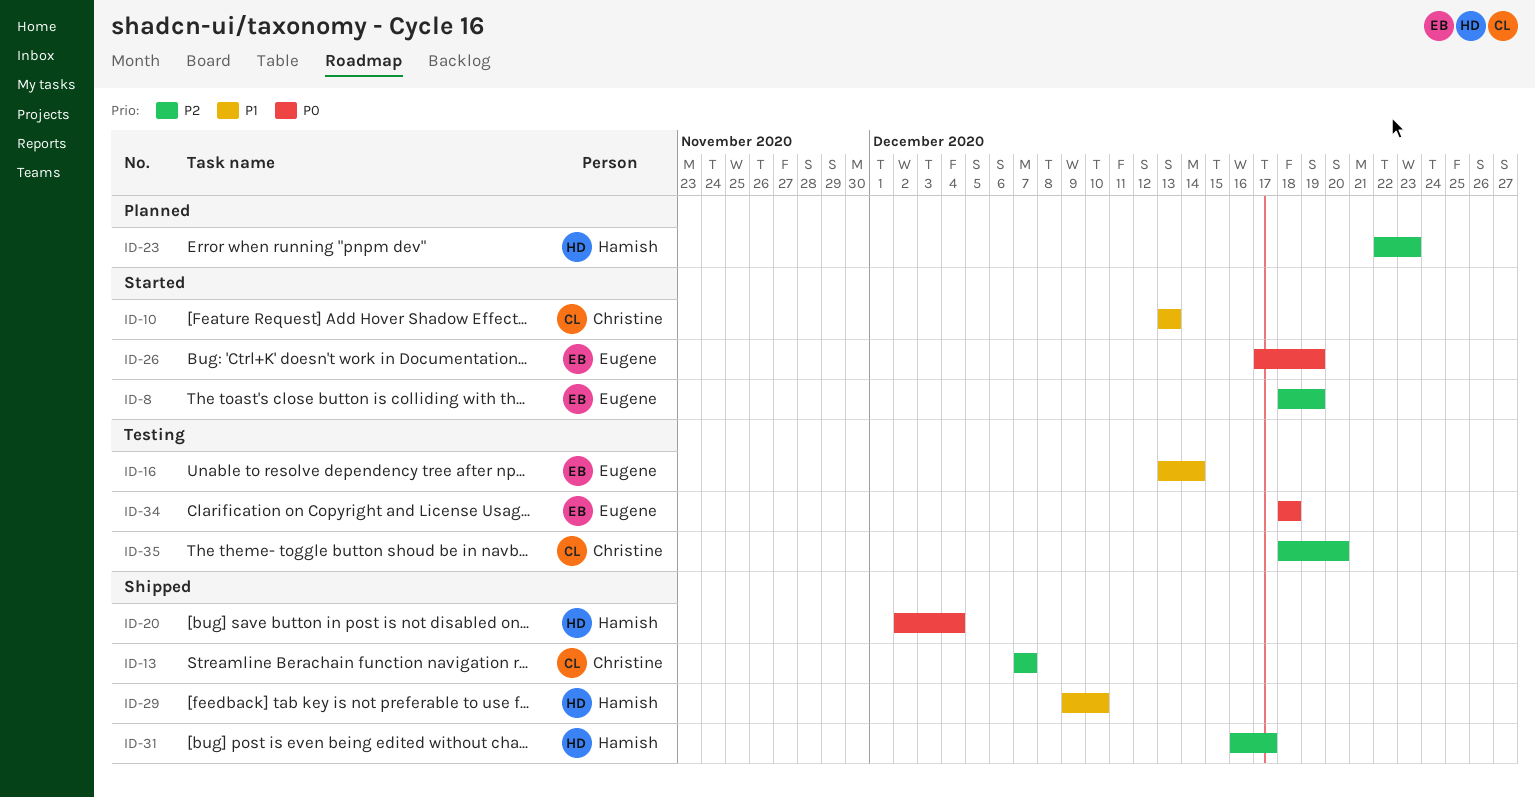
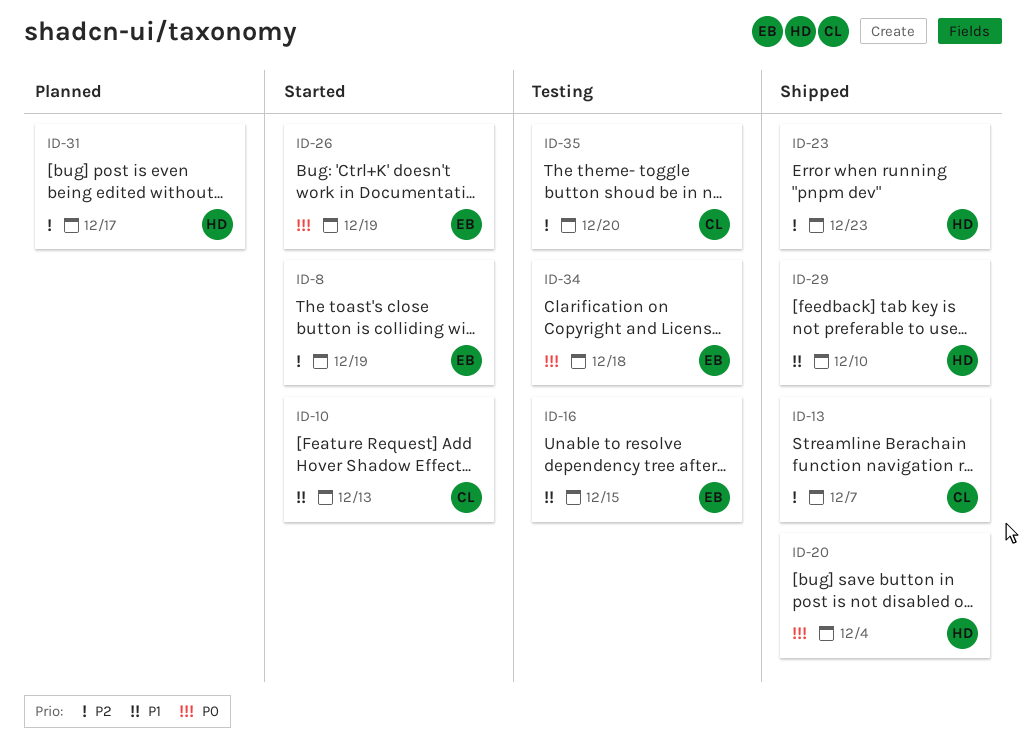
ID-16, due: Dec 14 -> Dec 15
ID-23, status: Planned -> Shipped
ID-31, status: Shipped -> Planned

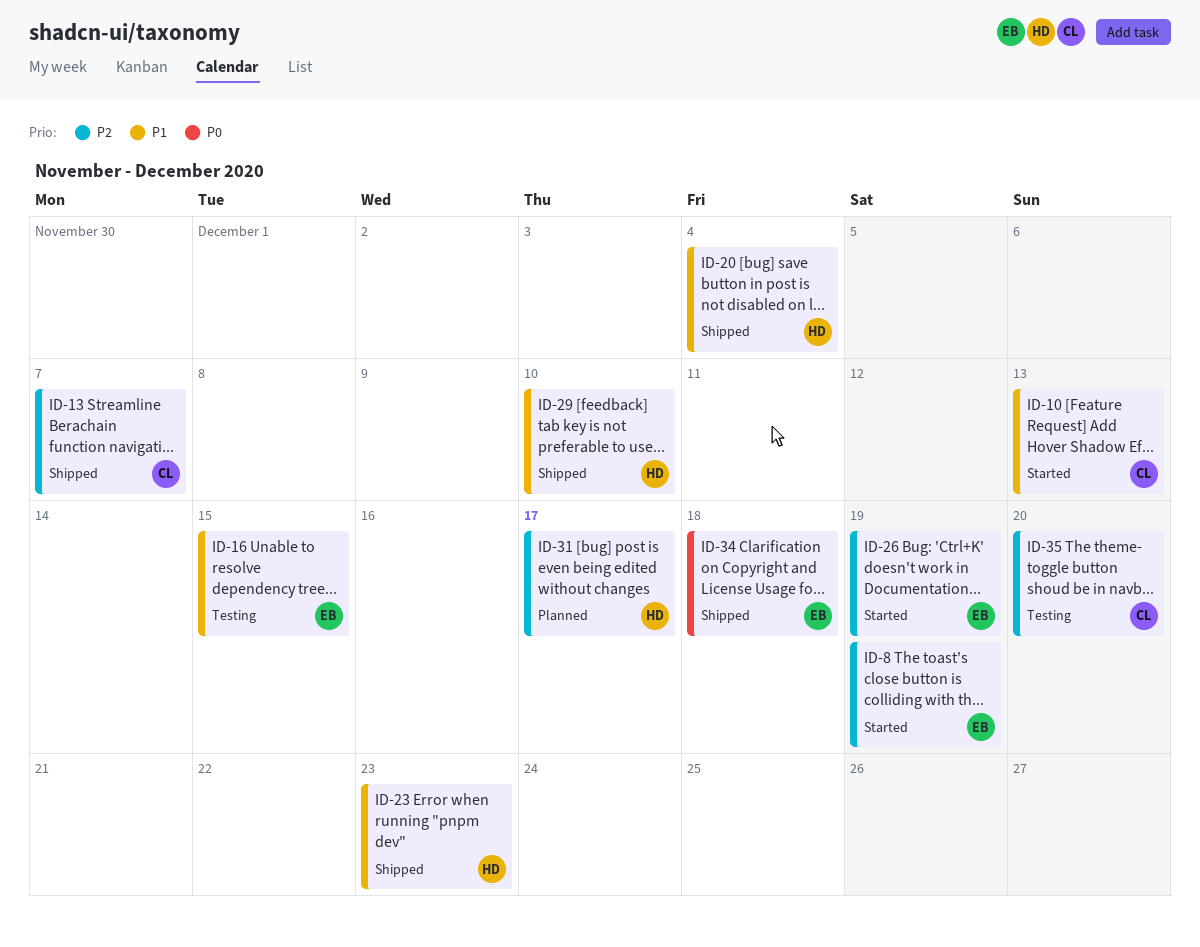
ID-20, priority: P0 -> P1
ID-23, priority: P2 -> P1
ID-26, priority: P0 -> P2
ID-34, status: Testing -> Shipped

